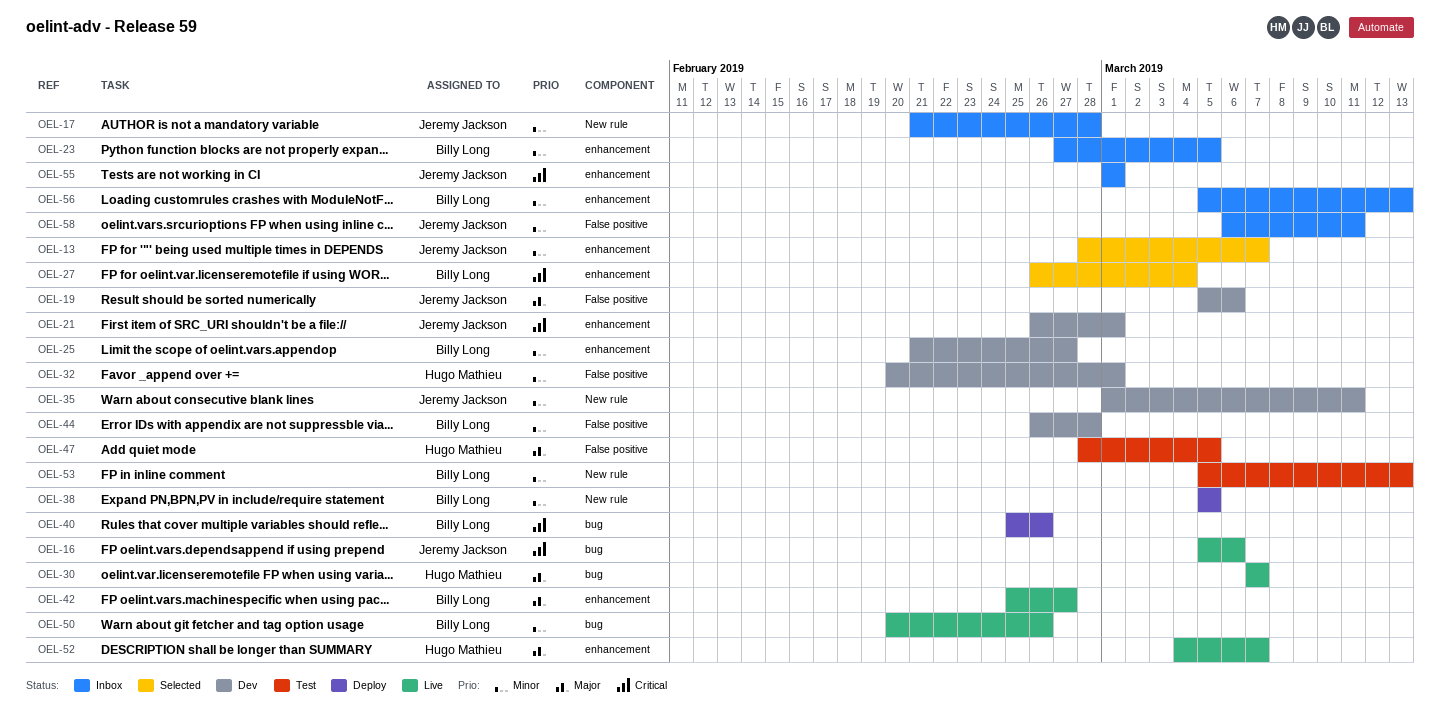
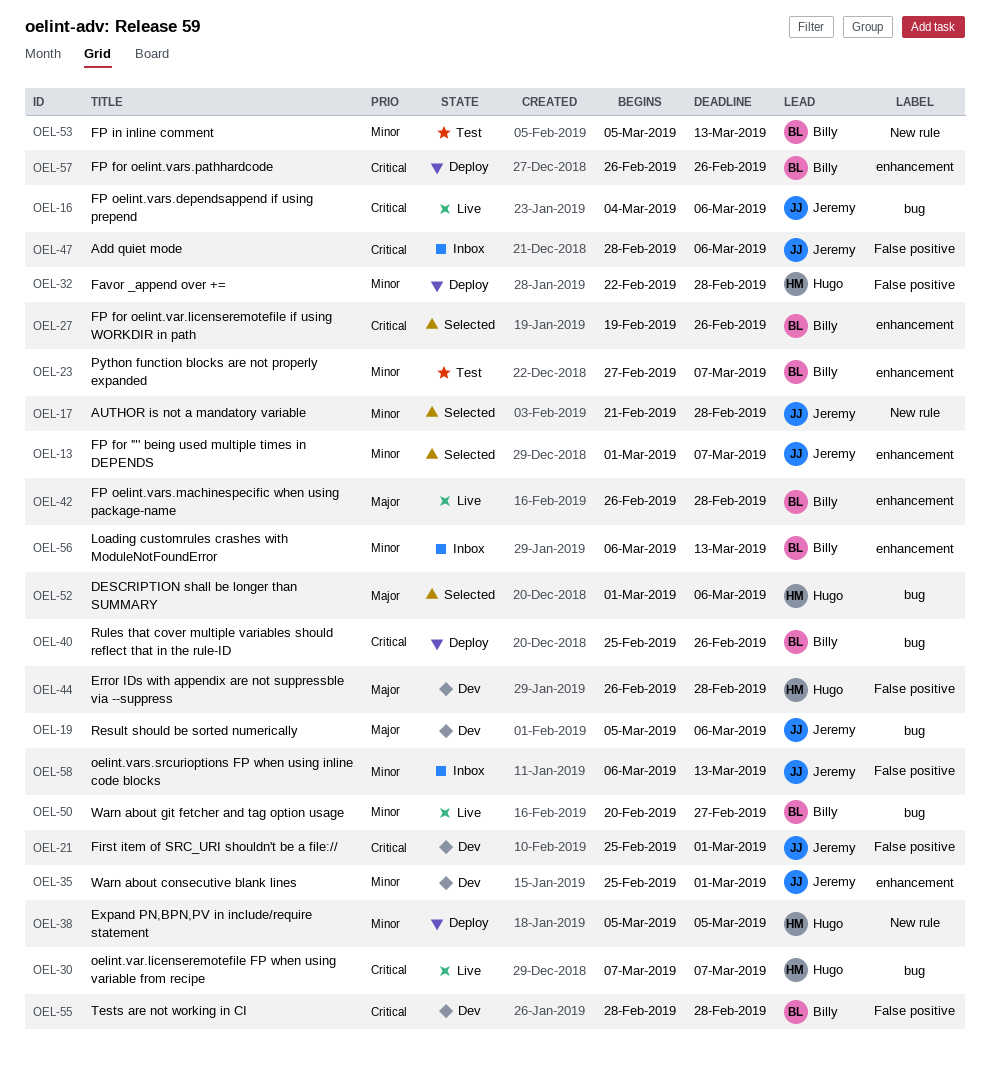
OEL-13, start: Feb 28 -> Mar 1
OEL-16, start: Mar 5 -> Mar 4
OEL-17, status: Inbox -> Selected
OEL-19, label: False positive -> bug
OEL-21, label: enhancement -> False positive
OEL-21, start: Feb 26 -> Feb 25
OEL-23, status: Inbox -> Test
OEL-23, due: Mar 5 -> Mar 7
OEL-25: present -> none
OEL-27, start: Feb 26 -> Feb 19
OEL-27, due: Mar 4 -> Feb 26
OEL-30, priority: Major -> Critical
OEL-32, status: Dev -> Deploy
OEL-32, start: Feb 20 -> Feb 22
OEL-32, due: Mar 1 -> Feb 28
OEL-35, label: New rule -> enhancement
OEL-35, start: Mar 1 -> Feb 25
OEL-35, due: Mar 11 -> Mar 1
OEL-38, owner: Billy Long -> Hugo Mathieu
OEL-42, start: Feb 25 -> Feb 26
OEL-42, due: Feb 27 -> Feb 28
OEL-44, owner: Billy Long -> Hugo Mathieu
OEL-44, priority: Minor -> Major
OEL-47, status: Test -> Inbox
OEL-47, owner: Hugo Mathieu -> Jeremy Jackson
OEL-47, priority: Major -> Critical
OEL-47, due: Mar 5 -> Mar 6
OEL-50, due: Feb 26 -> Feb 27
OEL-52, status: Live -> Selected
OEL-52, label: enhancement -> bug
OEL-52, start: Mar 4 -> Mar 1
OEL-52, due: Mar 7 -> Mar 6
OEL-55, status: Inbox -> Dev
OEL-55, owner: Jeremy Jackson -> Billy Long
OEL-55, label: enhancement -> False positive
OEL-55, start: Mar 1 -> Feb 28
OEL-55, due: Mar 1 -> Feb 28
OEL-56, start: Mar 5 -> Mar 6
OEL-57: none -> present
OEL-58, due: Mar 11 -> Mar 13

